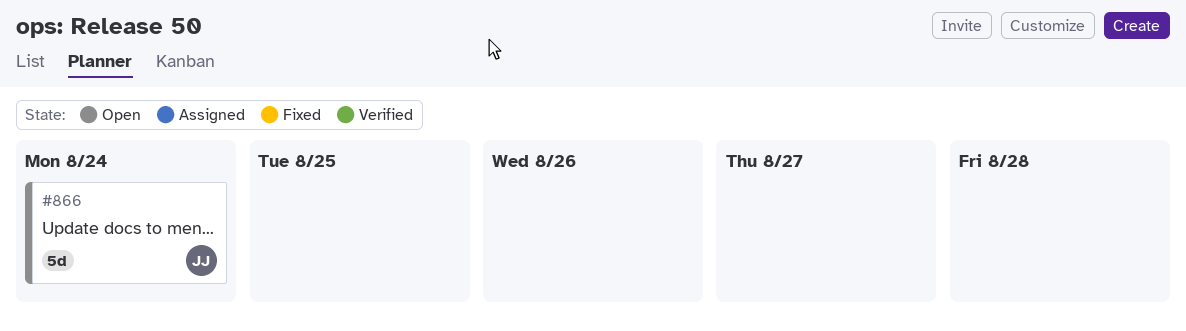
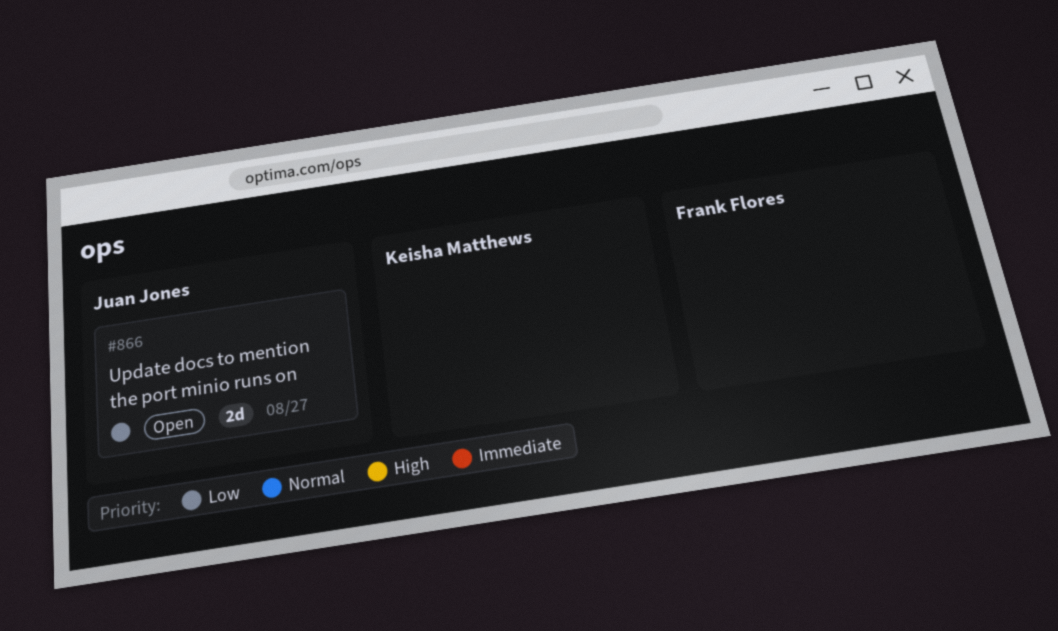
#866, estimate: 5d -> 2d
#866, due: Aug 24 -> Aug 27

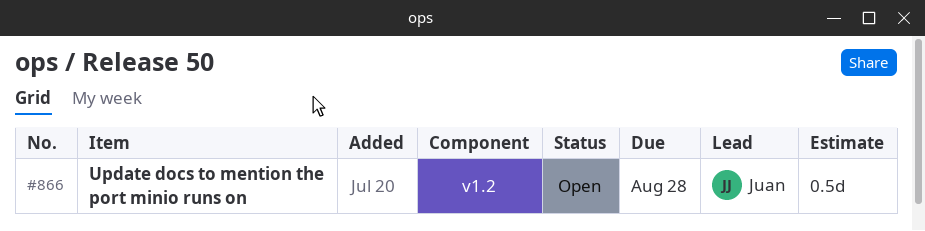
#866, estimate: 2d -> 0.5d
#866, due: Aug 27 -> Aug 28

